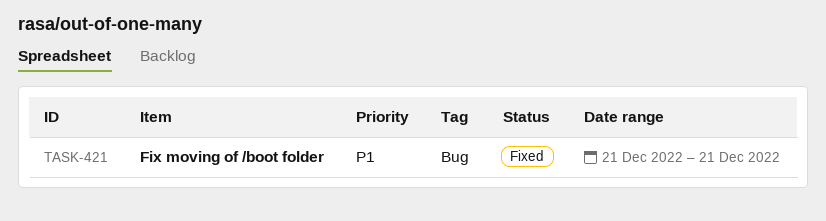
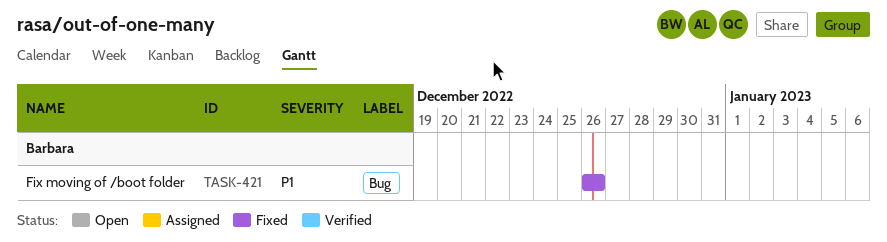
TASK-421, start: Dec 21 -> Dec 26
TASK-421, due: Dec 21 -> Dec 26

